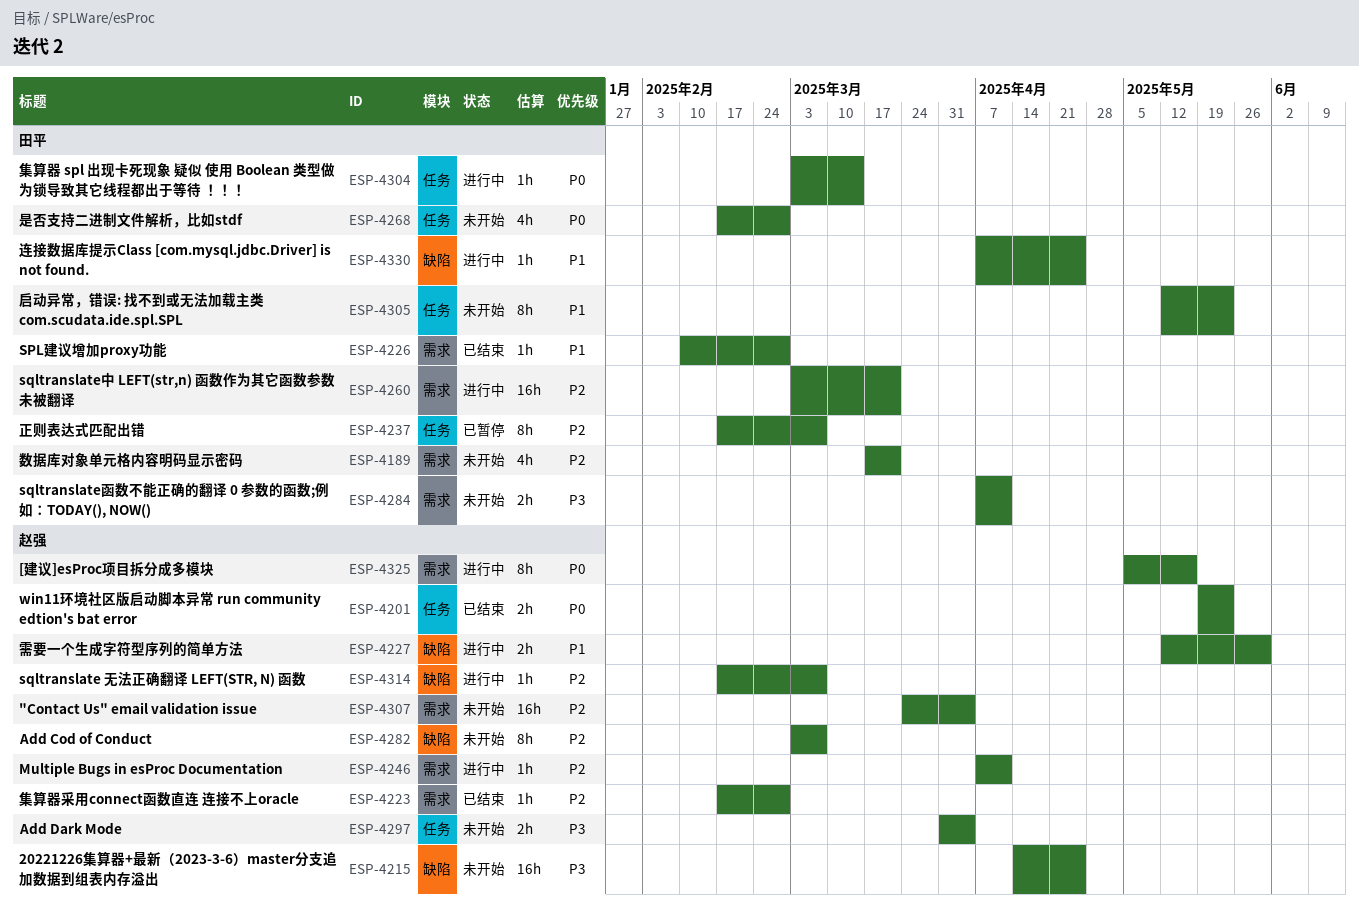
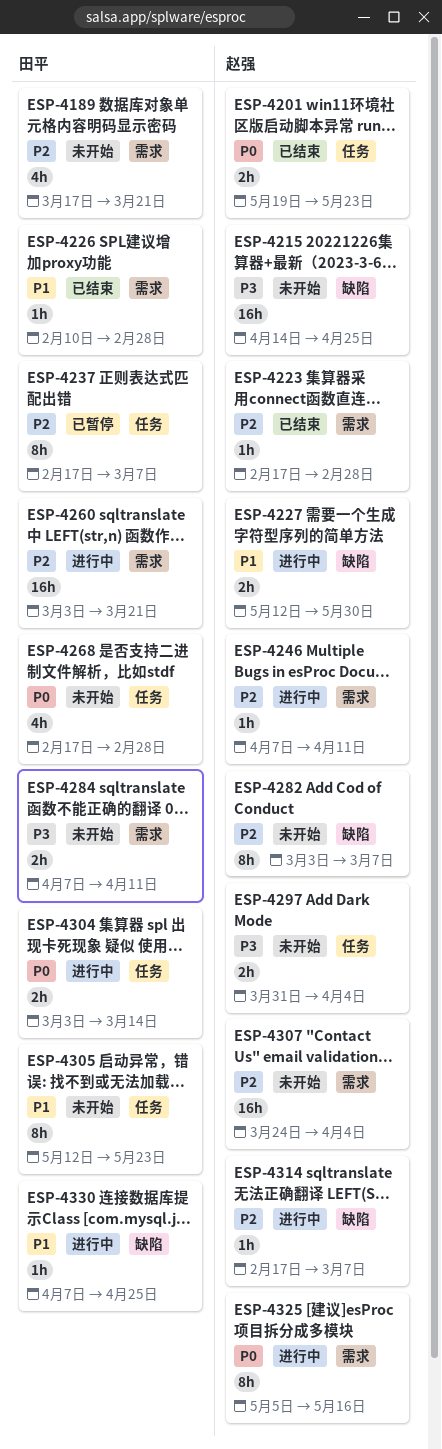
ESP-4304, estimate: 1h -> 2h

